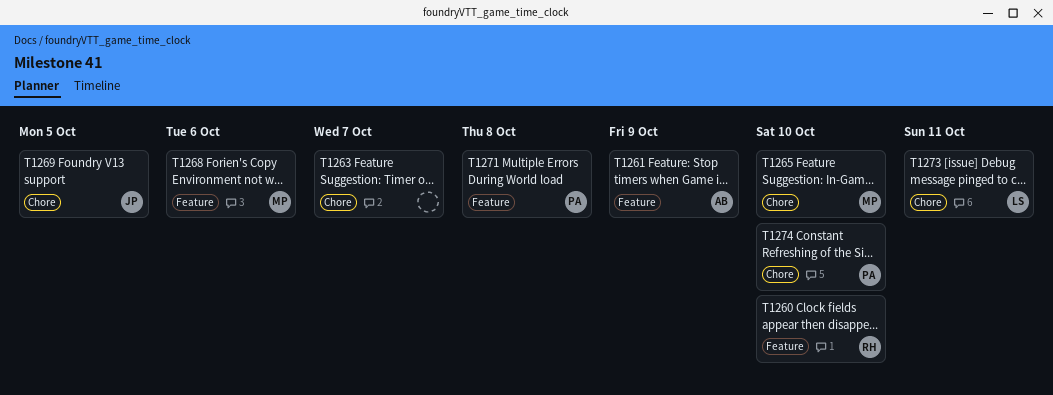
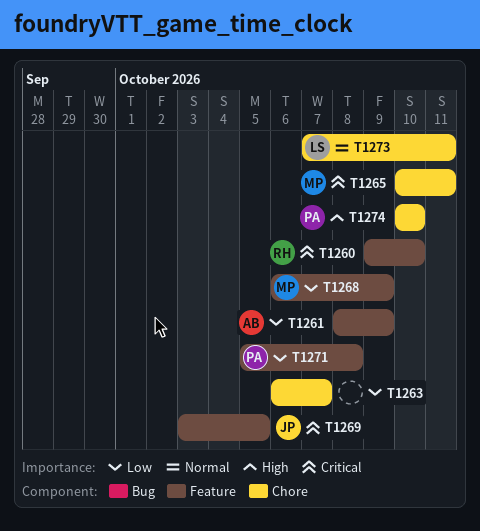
T1265, due: Oct 10 -> Oct 11
T1268, due: Oct 6 -> Oct 9
T1269, label: Chore -> Feature

